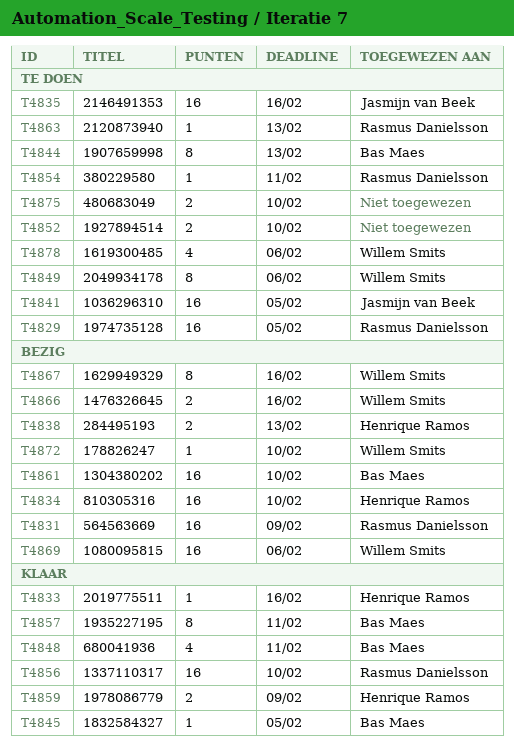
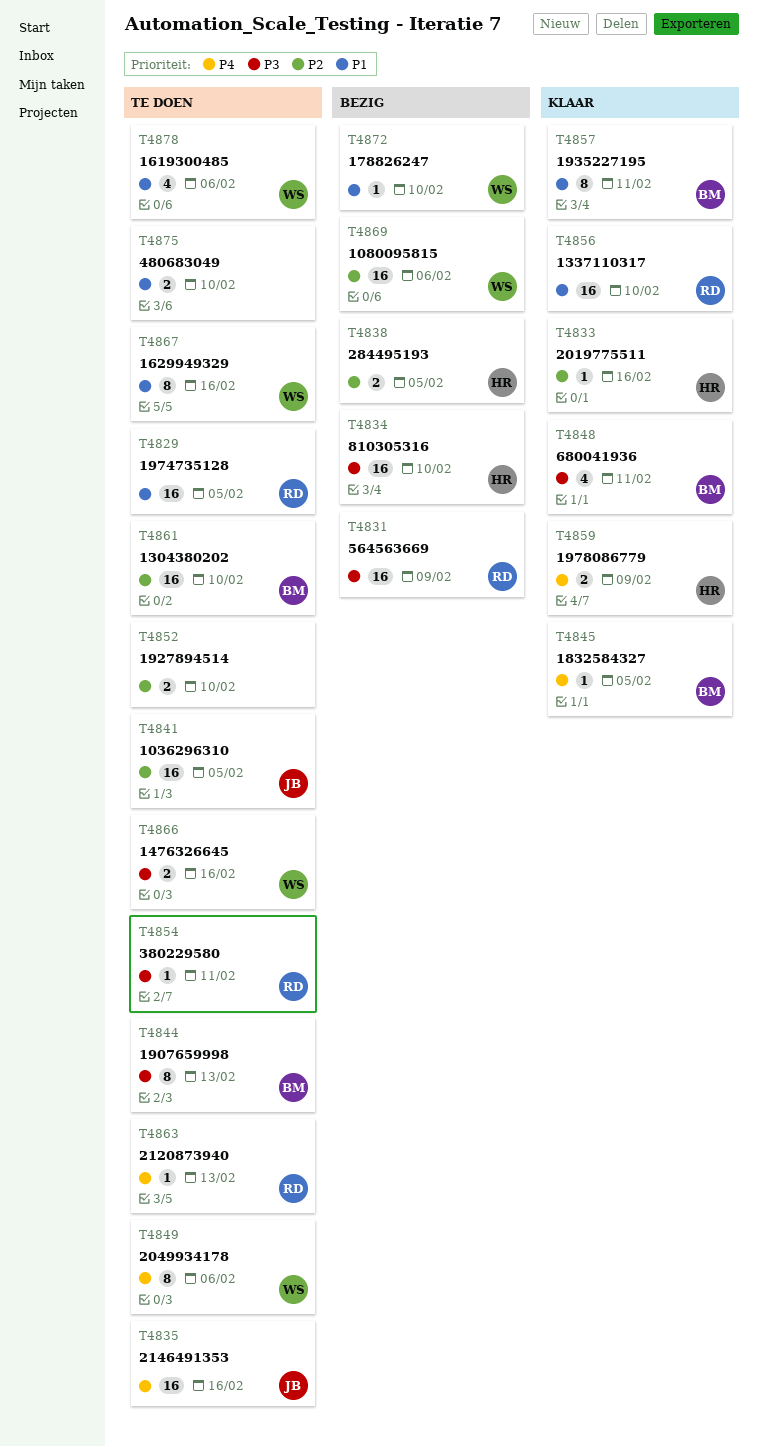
T4838, due: Feb 13 -> Feb 5
T4861, status: Bezig -> Te doen
T4866, status: Bezig -> Te doen
T4867, status: Bezig -> Te doen

